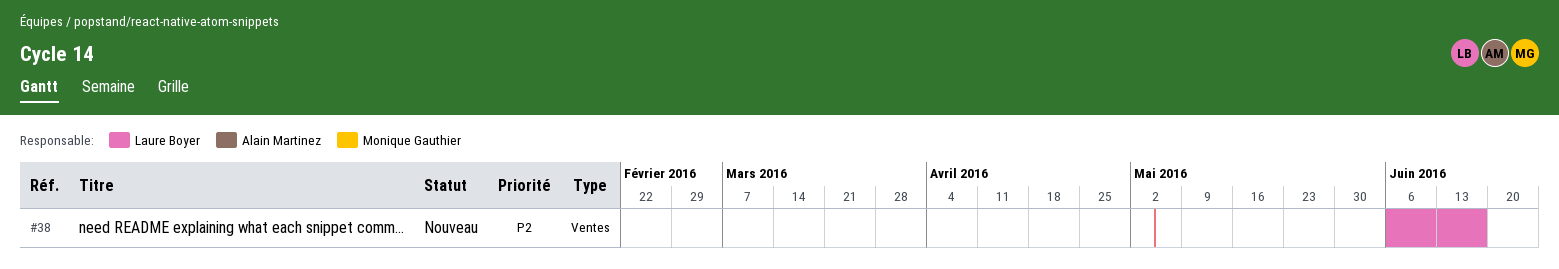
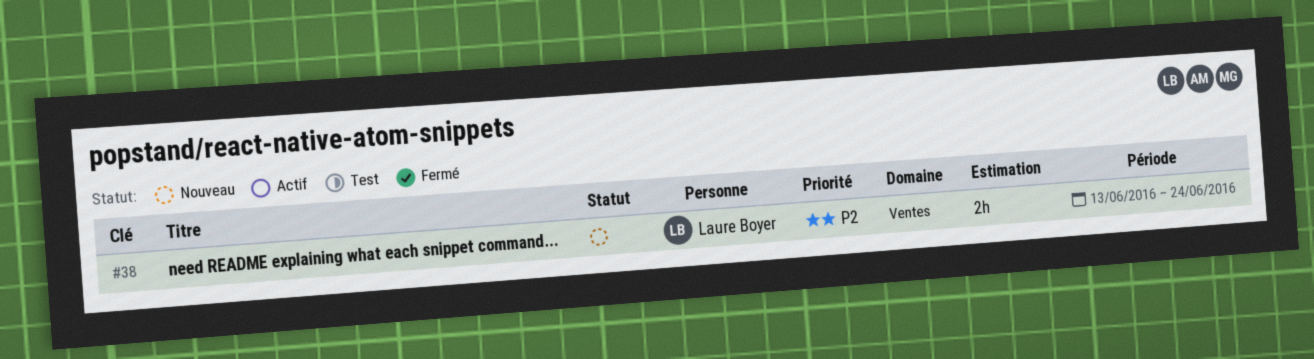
#38, start: Jun 6 -> Jun 13
#38, due: Jun 17 -> Jun 24

